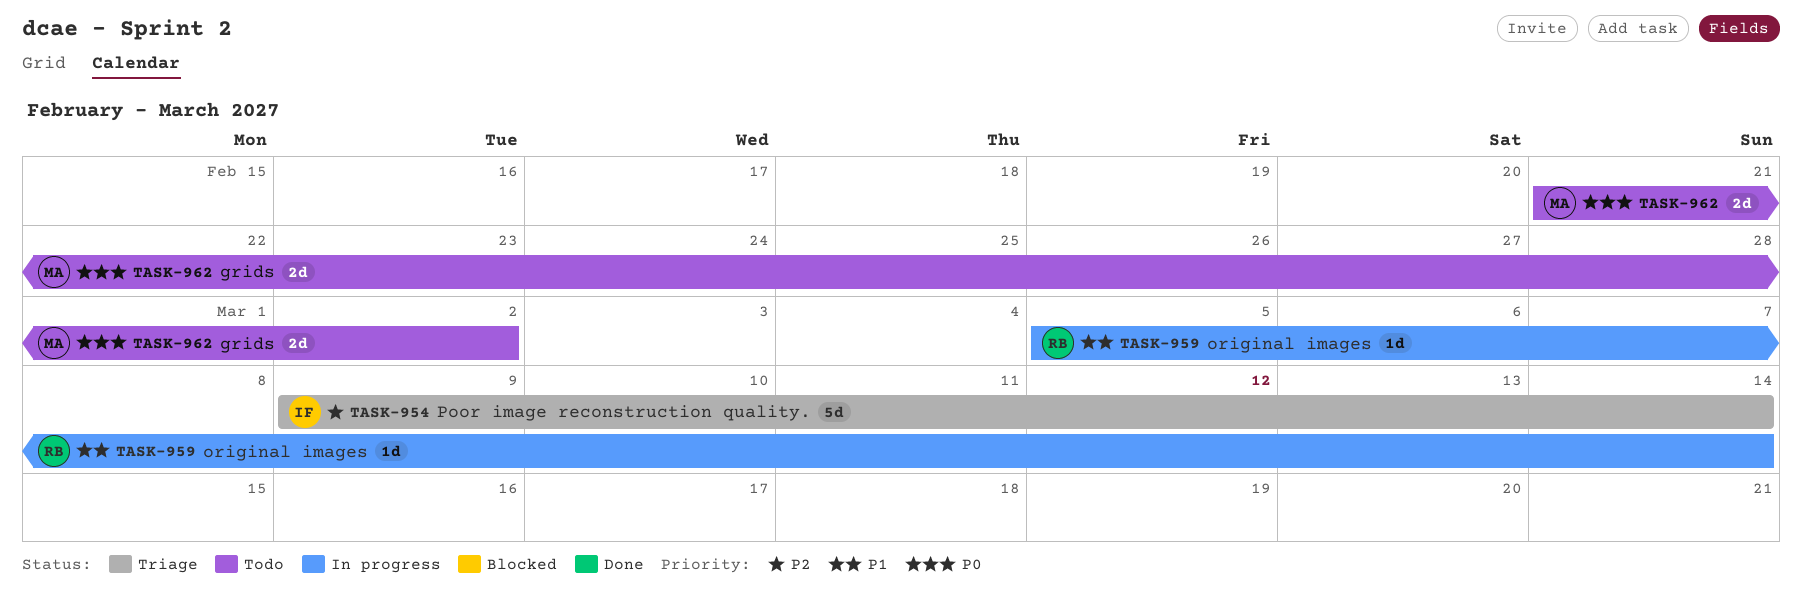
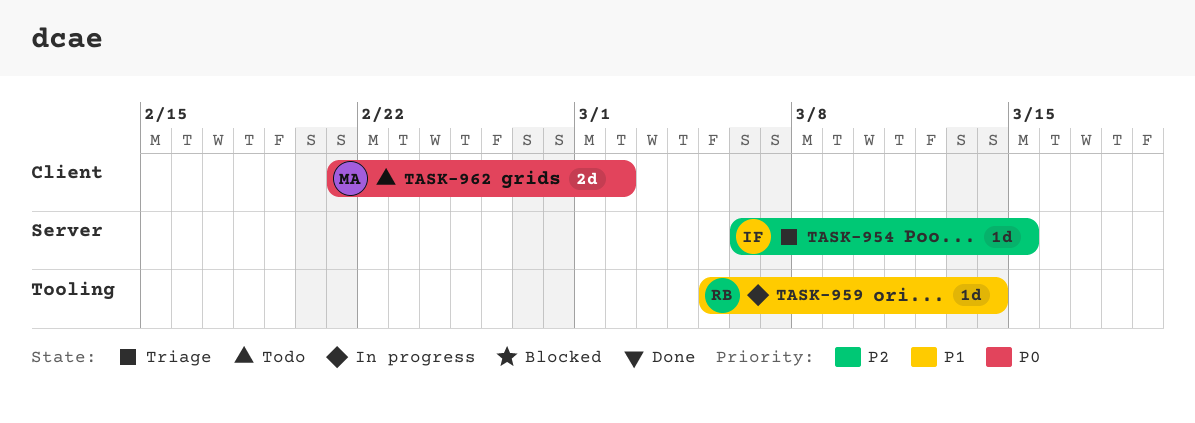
TASK-954, estimate: 5d -> 1d
TASK-954, start: Mar 9 -> Mar 6
TASK-954, due: Mar 14 -> Mar 15

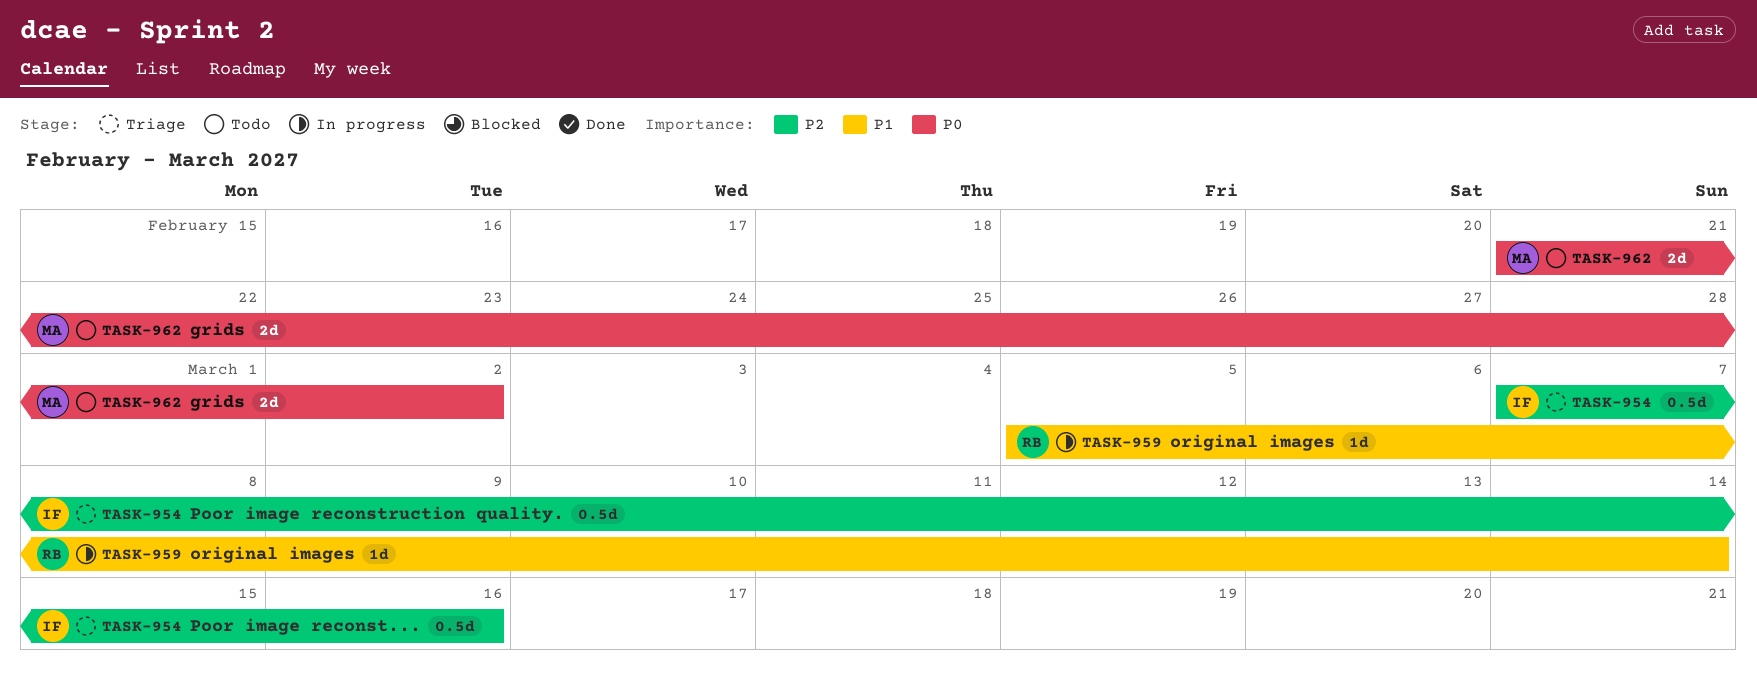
TASK-954, estimate: 1d -> 0.5d
TASK-954, start: Mar 6 -> Mar 7
TASK-954, due: Mar 15 -> Mar 16

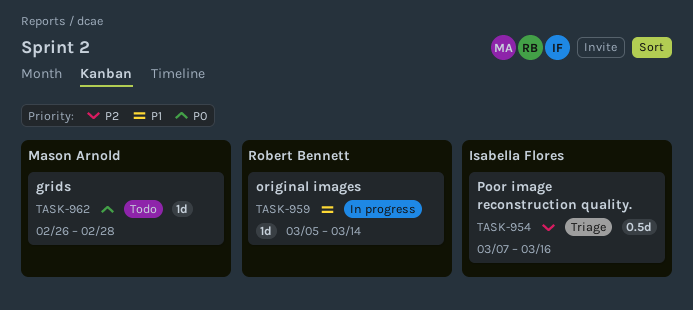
TASK-962, estimate: 2d -> 1d
TASK-962, start: Feb 21 -> Feb 26
TASK-962, due: Mar 2 -> Feb 28

